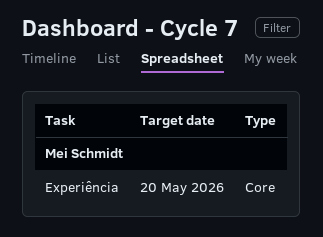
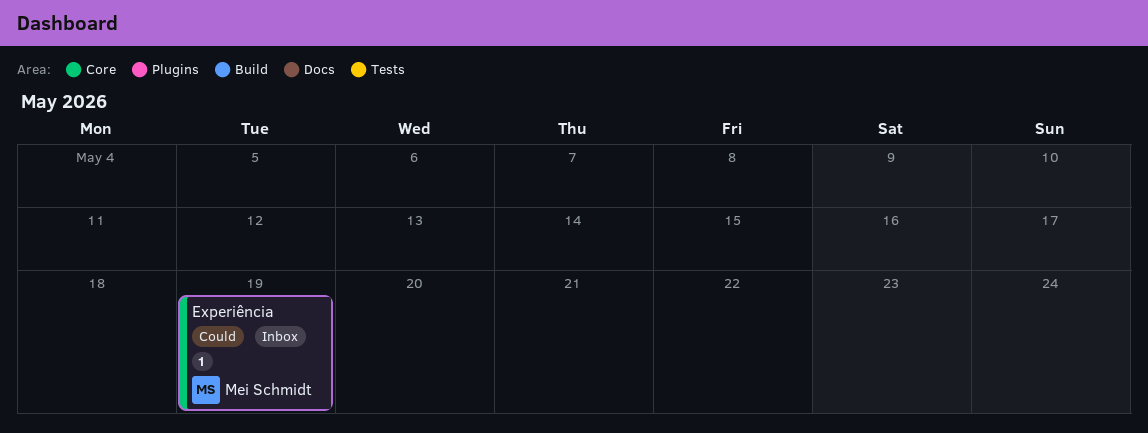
Experiência, due: May 20 -> May 19

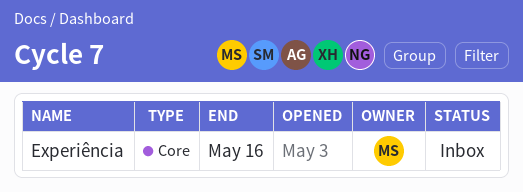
Experiência, due: May 19 -> May 16

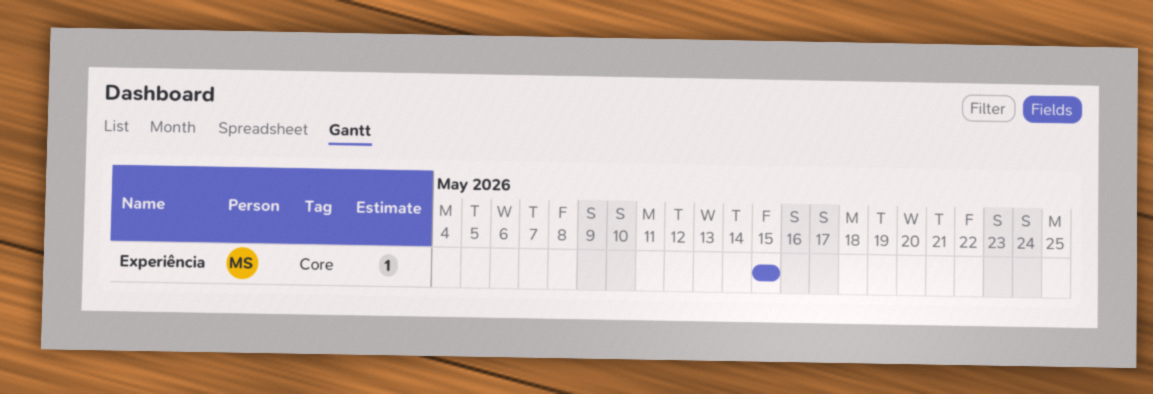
Experiência, due: May 16 -> May 15

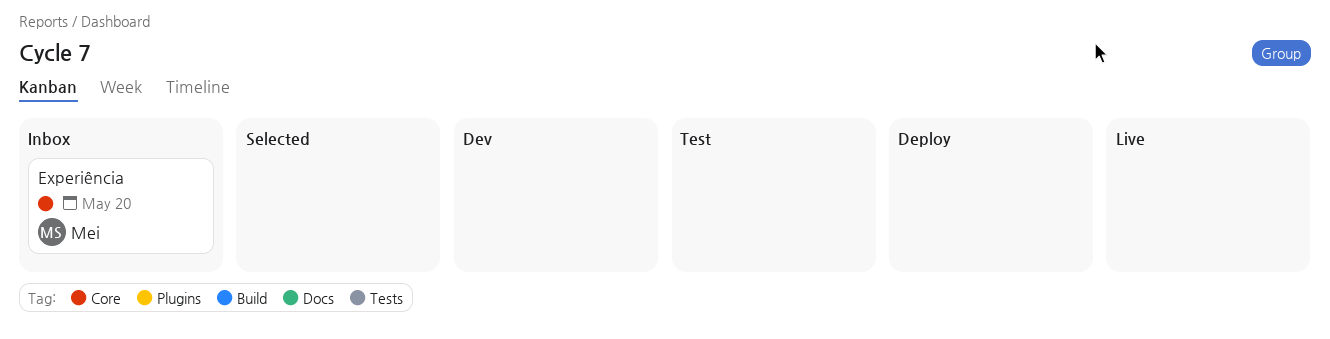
Experiência, due: May 15 -> May 20

